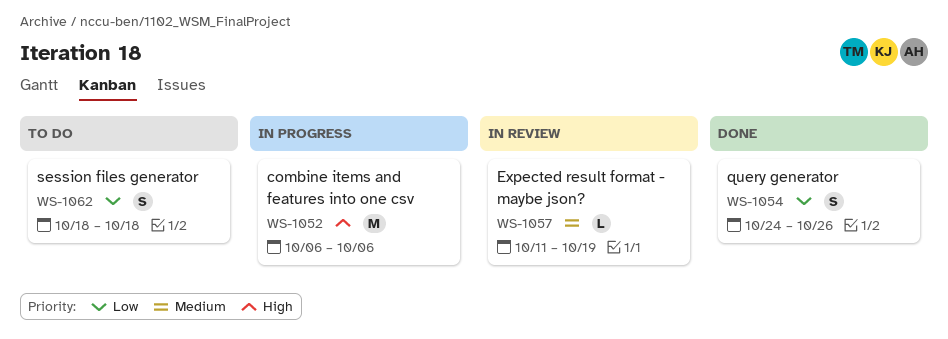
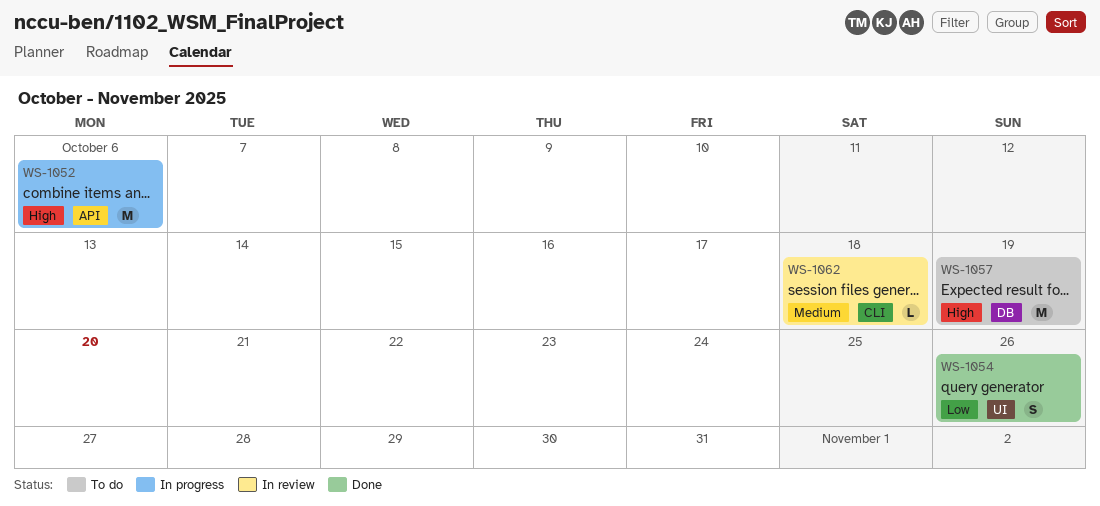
WS-1057, status: In review -> To do
WS-1057, priority: Medium -> High
WS-1057, estimate: L -> M
WS-1062, status: To do -> In review
WS-1062, priority: Low -> Medium
WS-1062, estimate: S -> L

